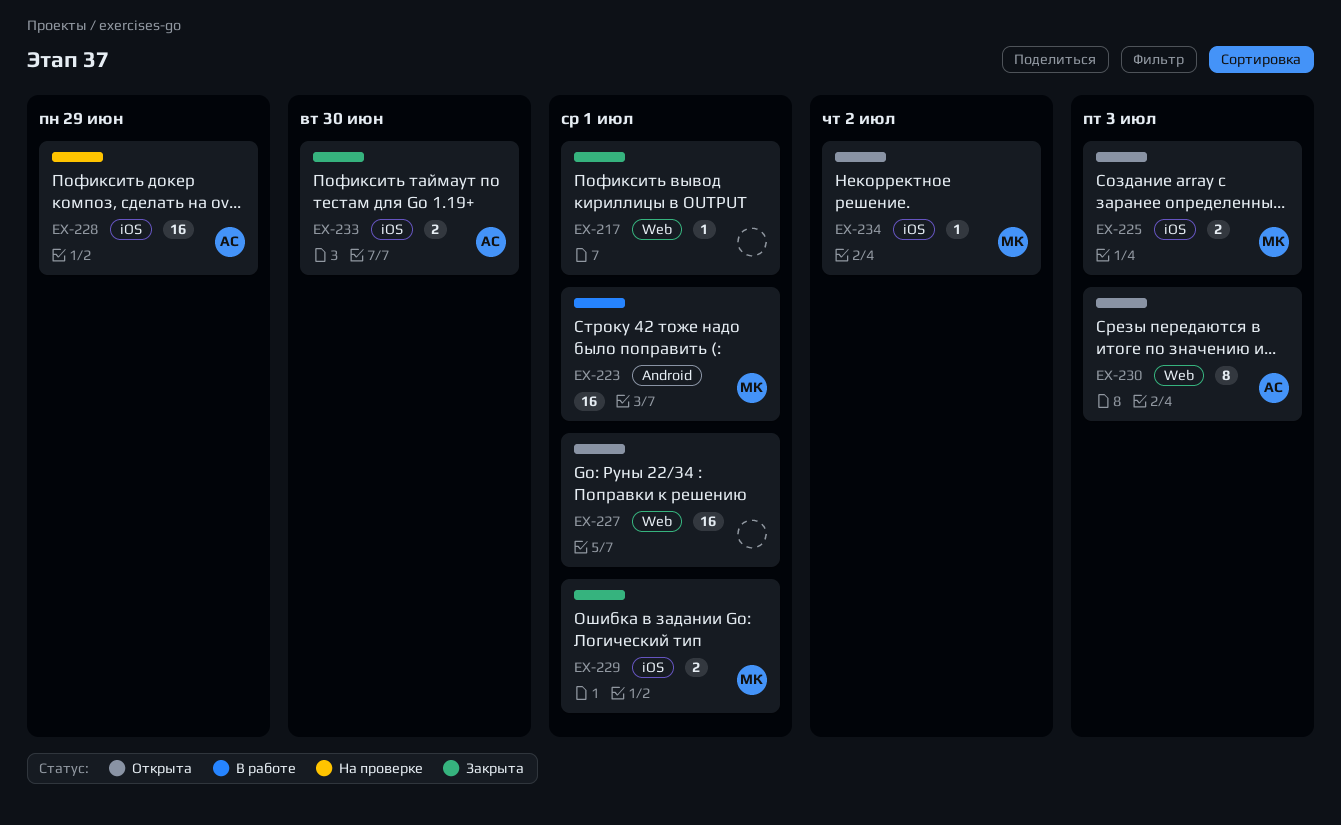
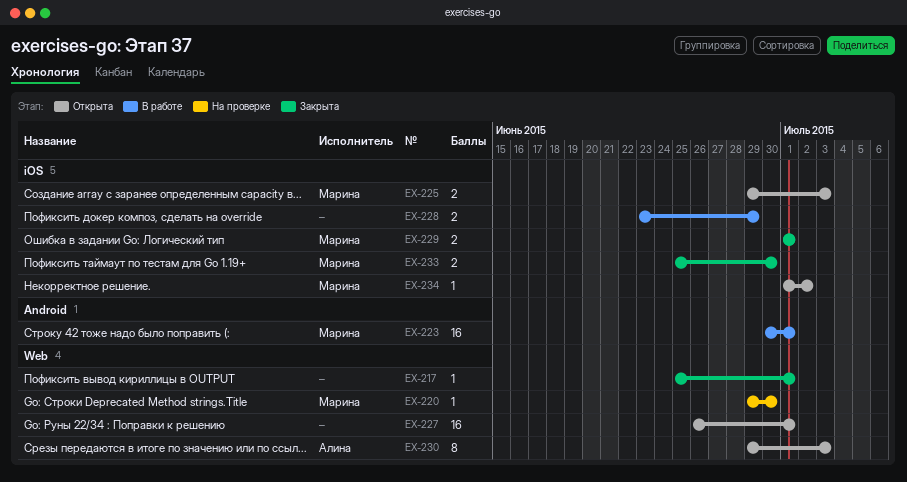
EX-220: none -> present
EX-228, status: На проверке -> В работе
EX-228, owner: Алина -> none
EX-228, estimate: 16 -> 2
EX-233, owner: Алина -> Марина

